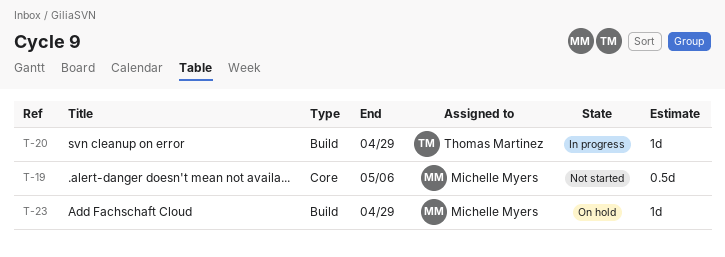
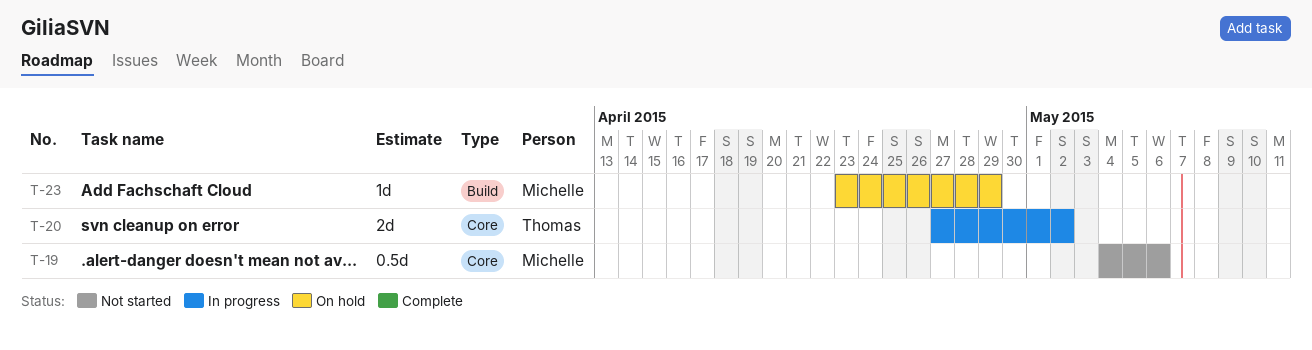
T-20, label: Build -> Core
T-20, estimate: 1d -> 2d
T-20, due: Apr 29 -> May 2

